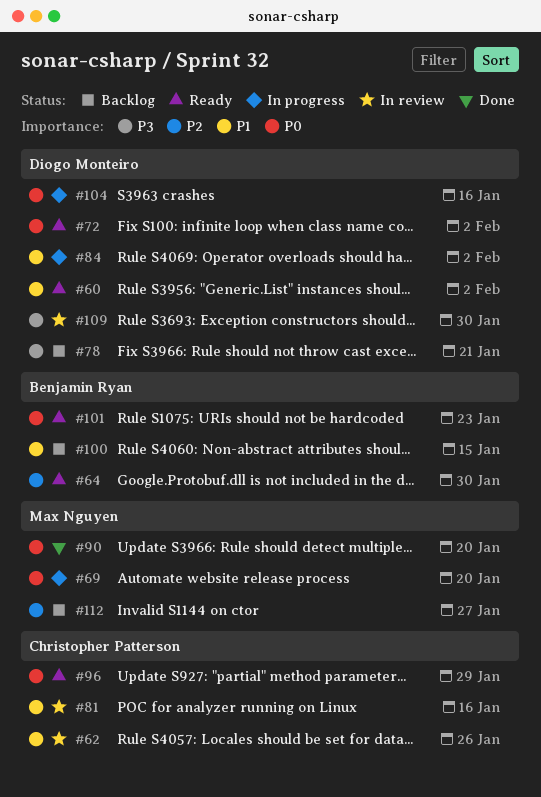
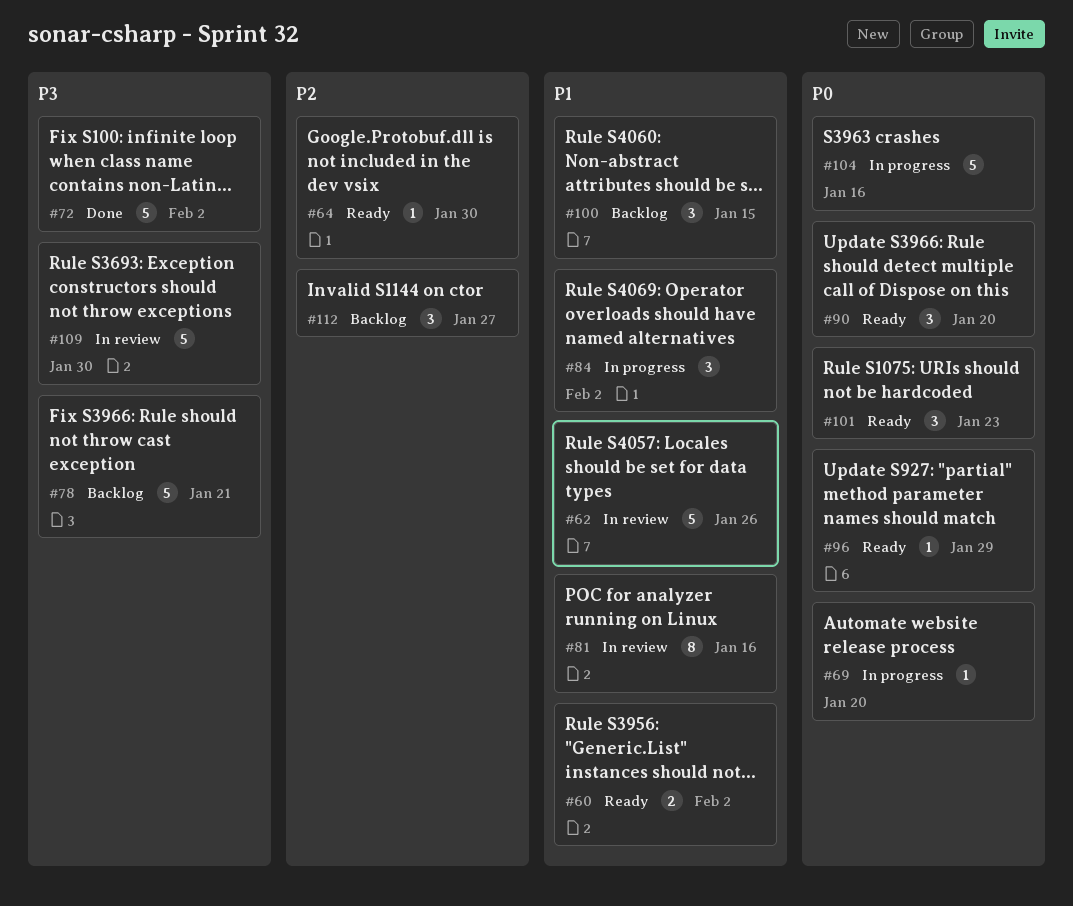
#72, status: Ready -> Done
#72, priority: P0 -> P3
#90, status: Done -> Ready

